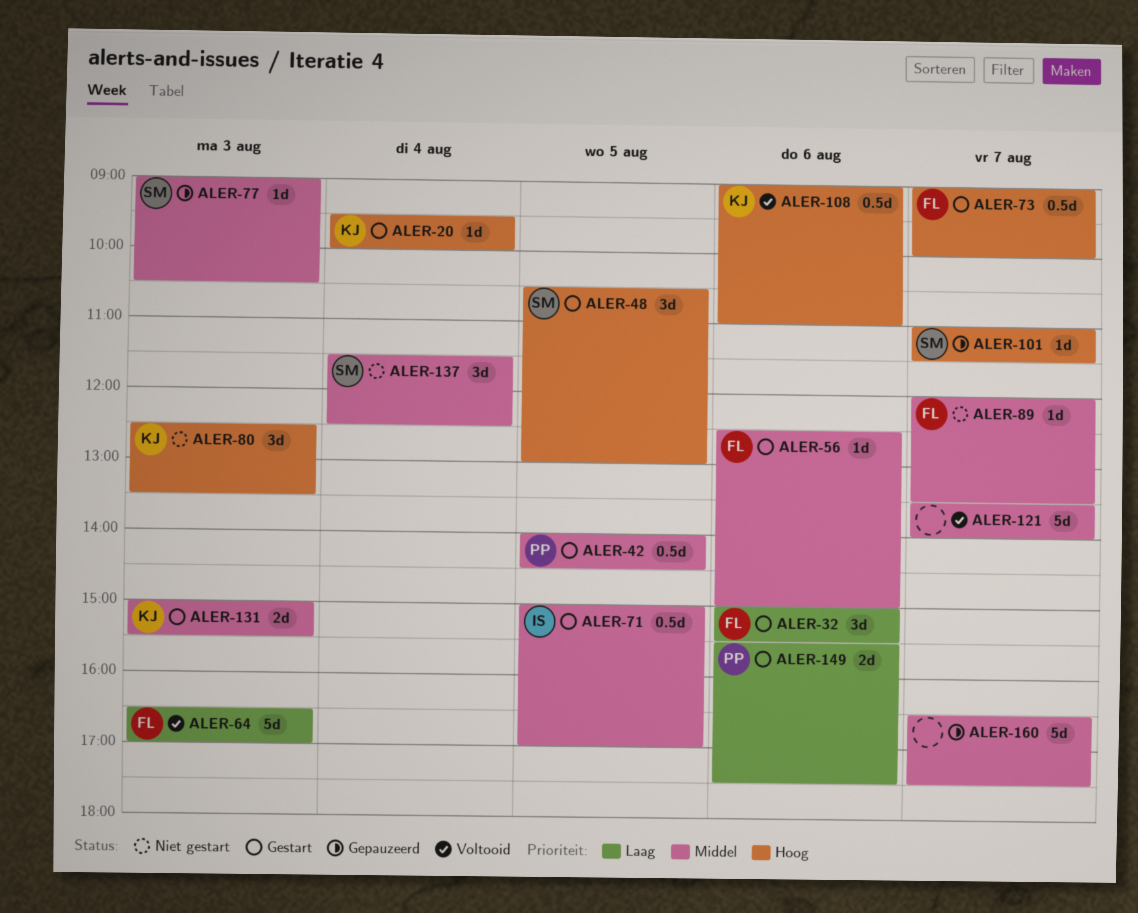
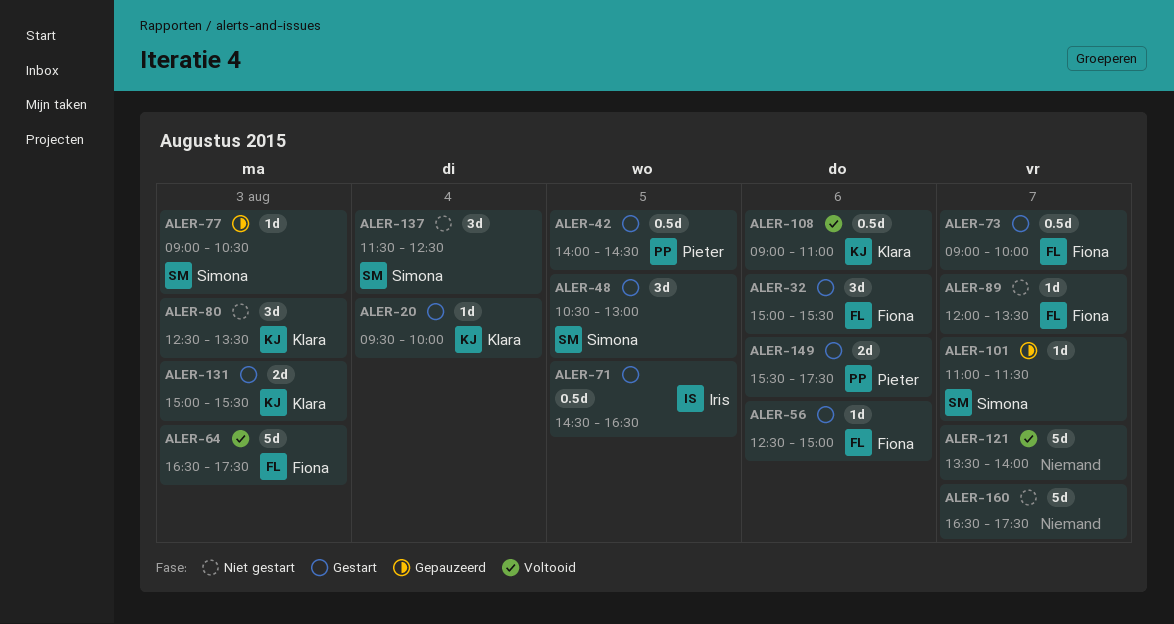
ALER-64, ends: 17:00 -> 17:30
ALER-71, begins: 15:00 -> 14:30
ALER-71, ends: 17:00 -> 16:30
ALER-160, status: Gepauzeerd -> Niet gestart

